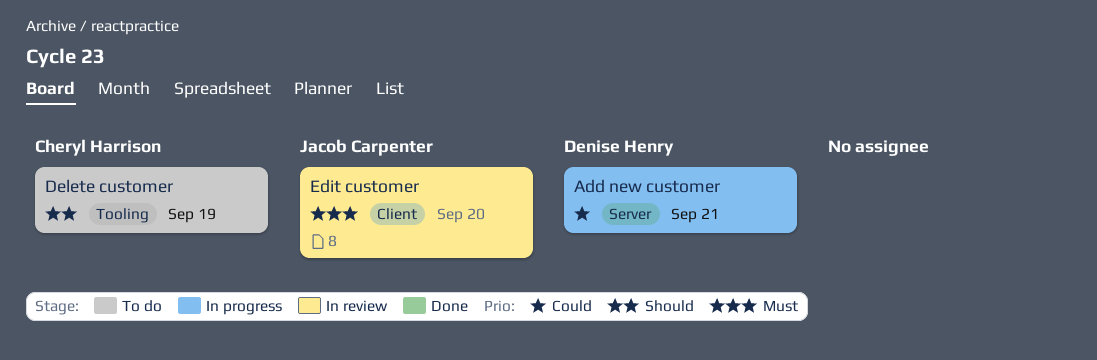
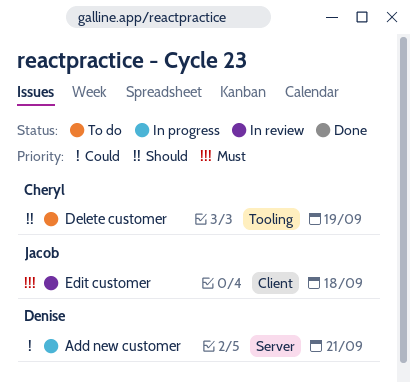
Edit customer, due: Sep 20 -> Sep 18

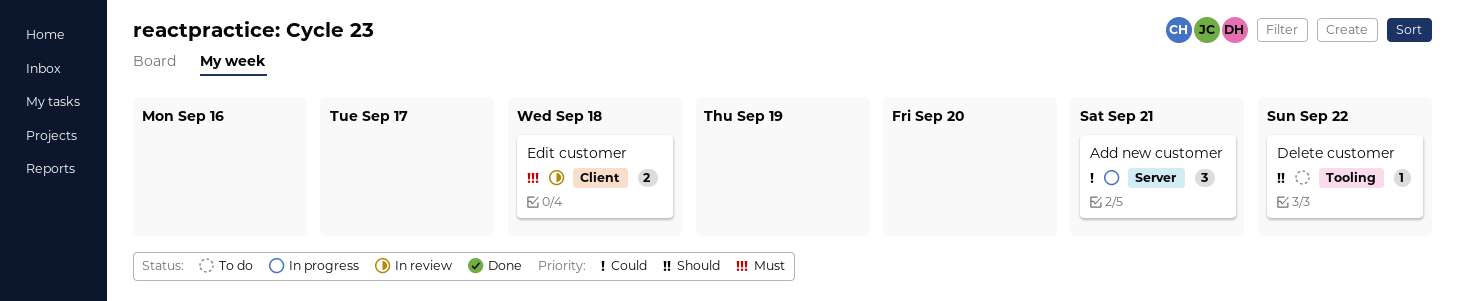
Delete customer, due: Sep 19 -> Sep 22

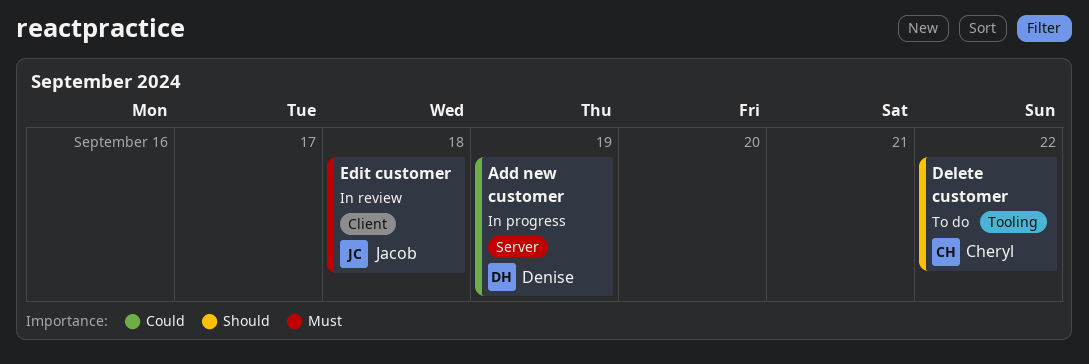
Add new customer, due: Sep 21 -> Sep 19

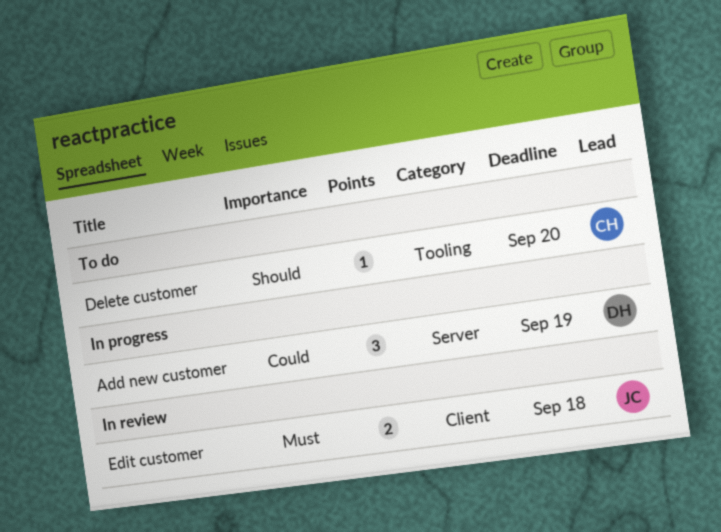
Delete customer, due: Sep 22 -> Sep 20

